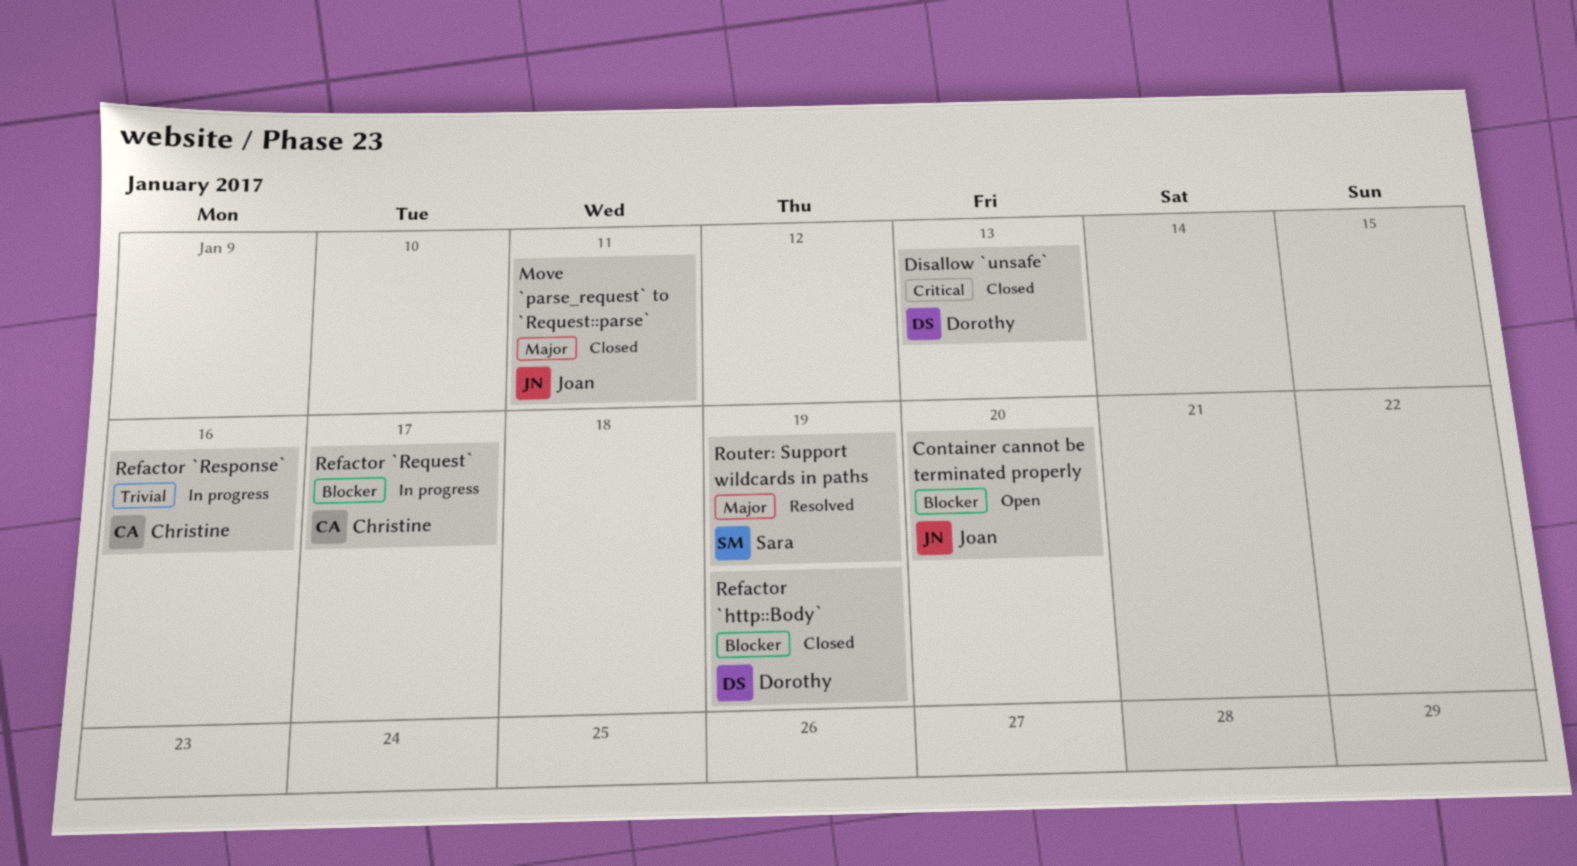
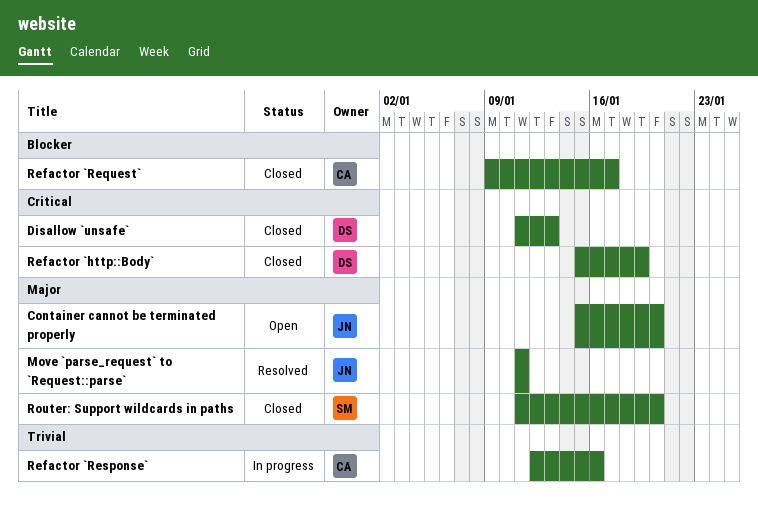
Container cannot be terminated properly, priority: Blocker -> Major
Move `parse_request` to `Request::parse`, status: Closed -> Resolved
Refactor `http::Body`, priority: Blocker -> Critical
Refactor `Request`, status: In progress -> Closed
Router: Support wildcards in paths, status: Resolved -> Closed
Router: Support wildcards in paths, due: Jan 19 -> Jan 20

